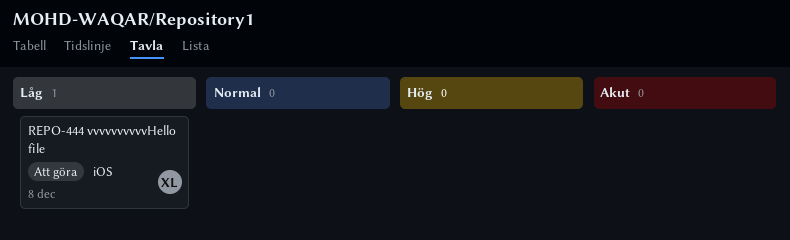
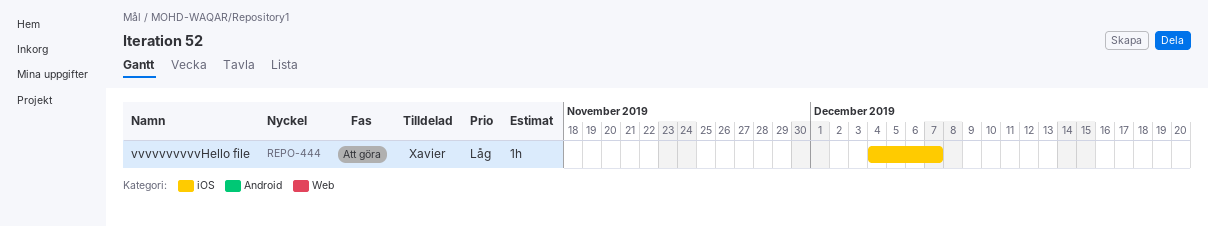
REPO-444, due: Dec 8 -> Dec 7

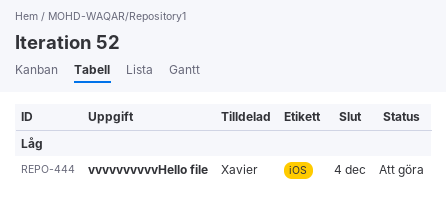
REPO-444, due: Dec 7 -> Dec 4

